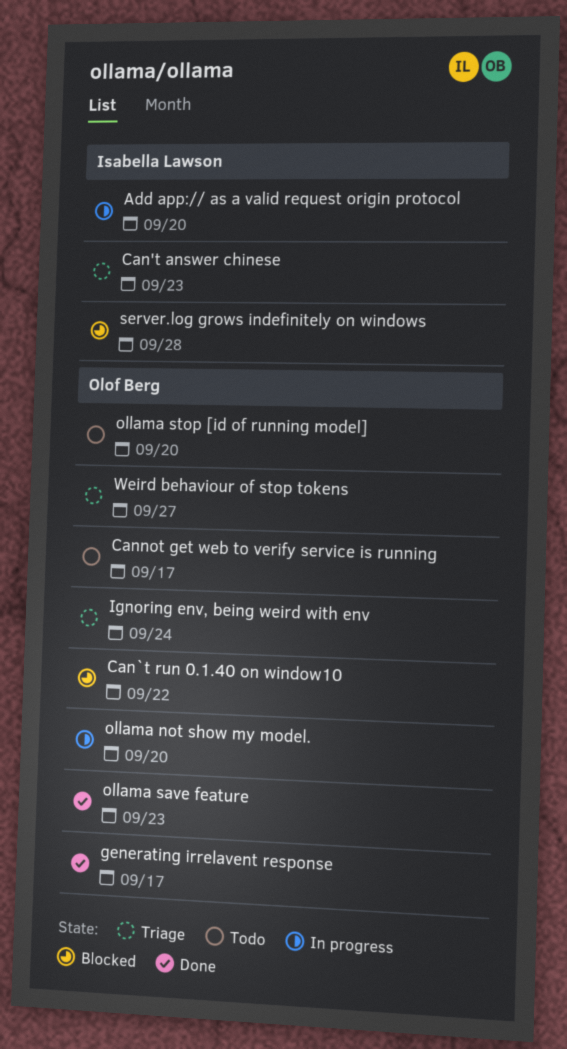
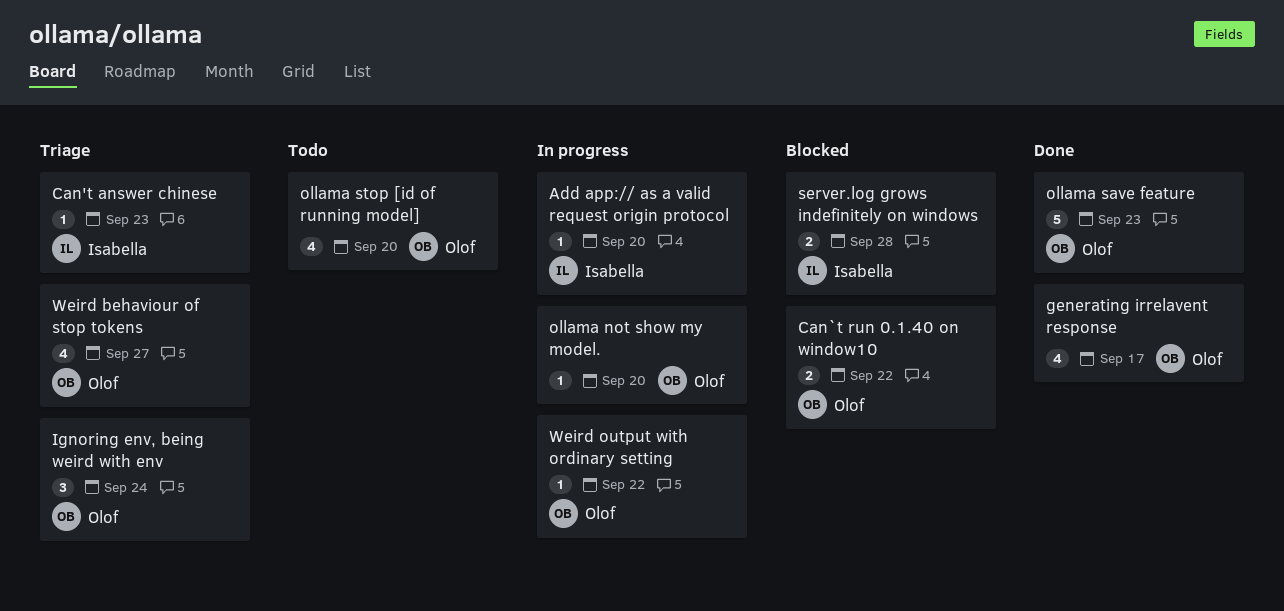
Cannot get web to verify service is running: present -> none
Weird output with ordinary setting: none -> present

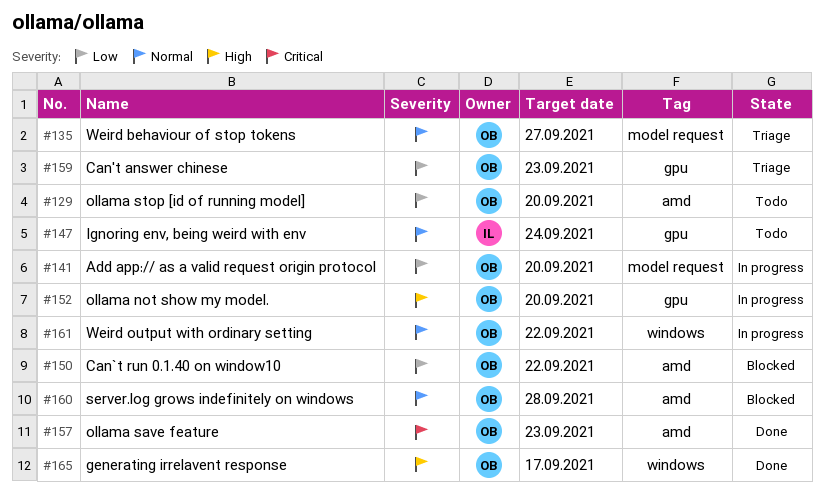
Add app:// as a valid request origin protocol, owner: Isabella -> Olof
Can't answer chinese, owner: Isabella -> Olof
Ignoring env, being weird with env, status: Triage -> Todo
Ignoring env, being weird with env, owner: Olof -> Isabella
server.log grows indefinitely on windows, owner: Isabella -> Olof

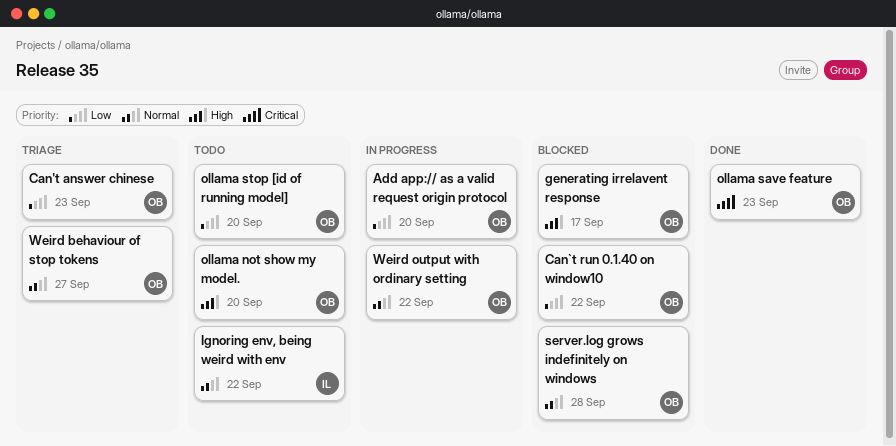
generating irrelavent response, status: Done -> Blocked
Ignoring env, being weird with env, due: Sep 24 -> Sep 22
ollama not show my model., status: In progress -> Todo

